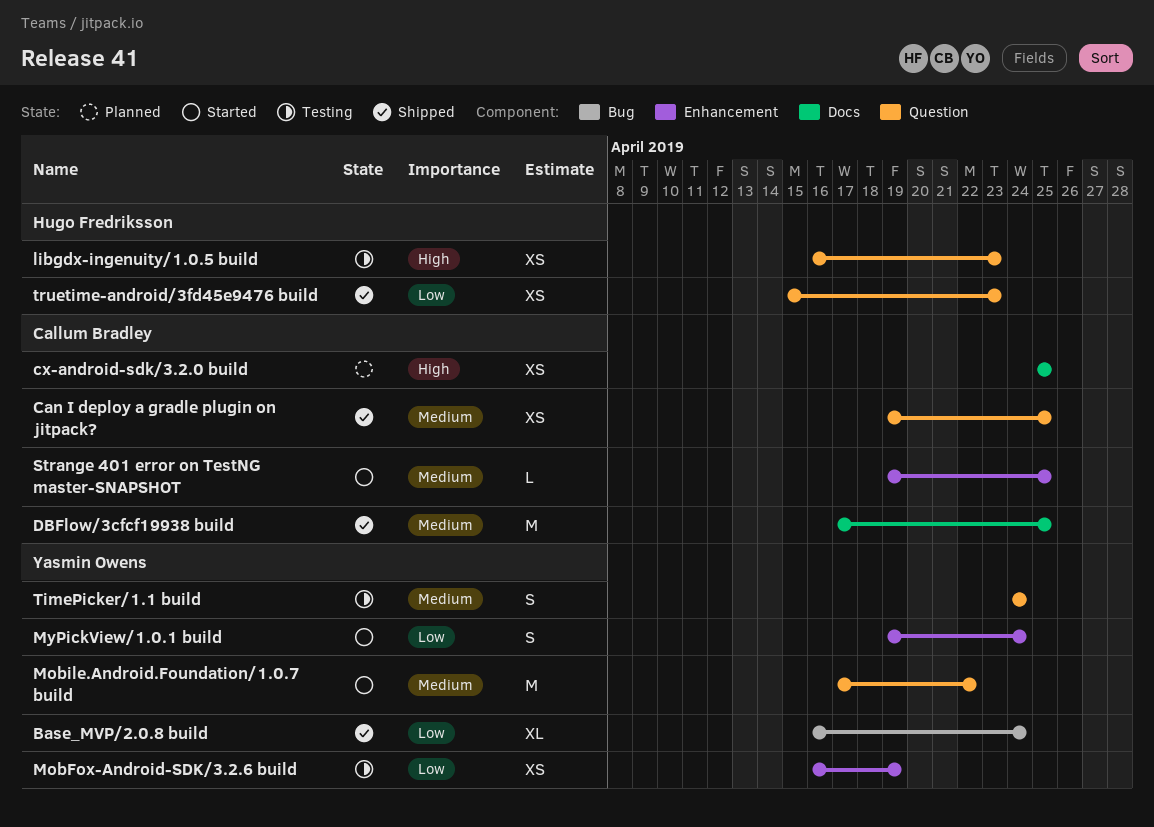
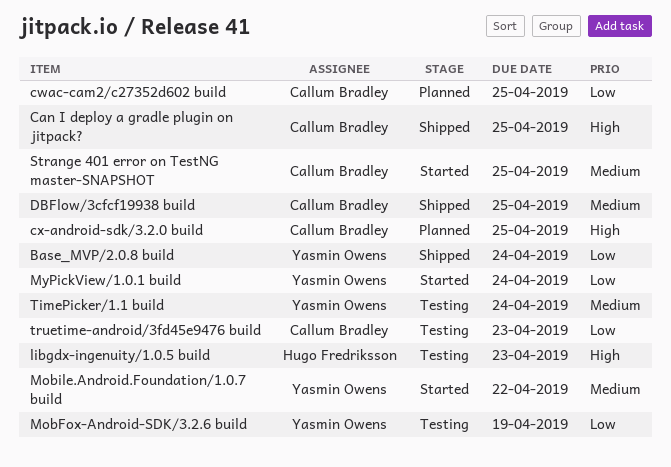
Can I deploy a gradle plugin on jitpack?, priority: Medium -> High
cwac-cam2/c27352d602 build: none -> present
truetime-android/3fd45e9476 build, status: Shipped -> Testing
truetime-android/3fd45e9476 build, owner: Hugo Fredriksson -> Callum Bradley

